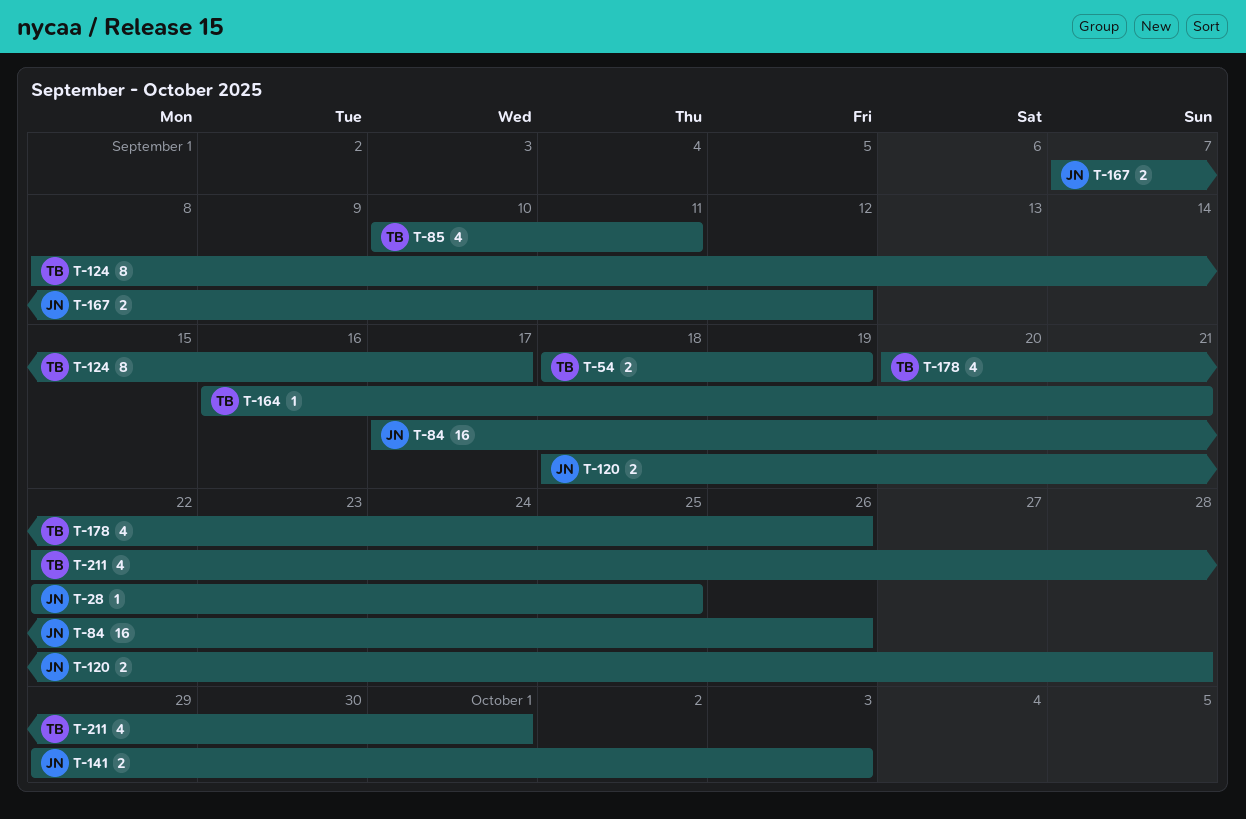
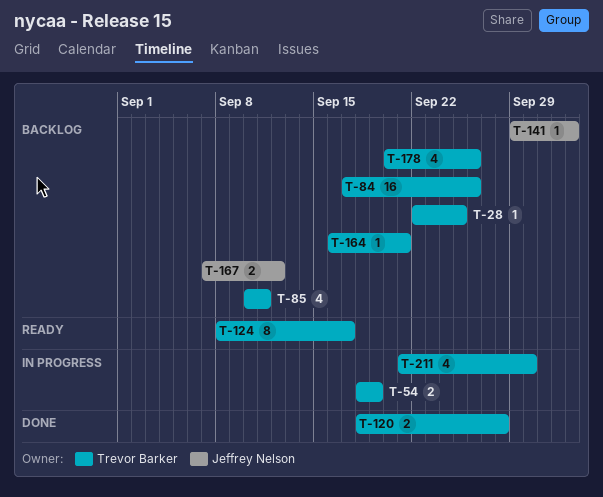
T-28, owner: Jeffrey Nelson -> Trevor Barker
T-84, owner: Jeffrey Nelson -> Trevor Barker
T-120, owner: Jeffrey Nelson -> Trevor Barker
T-141, estimate: 2 -> 1
T-211, start: Sep 22 -> Sep 21
T-211, due: Oct 1 -> Sep 30

